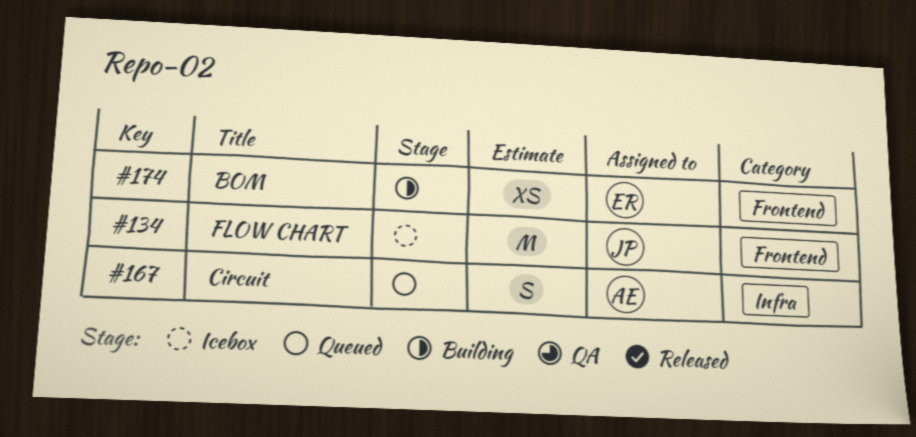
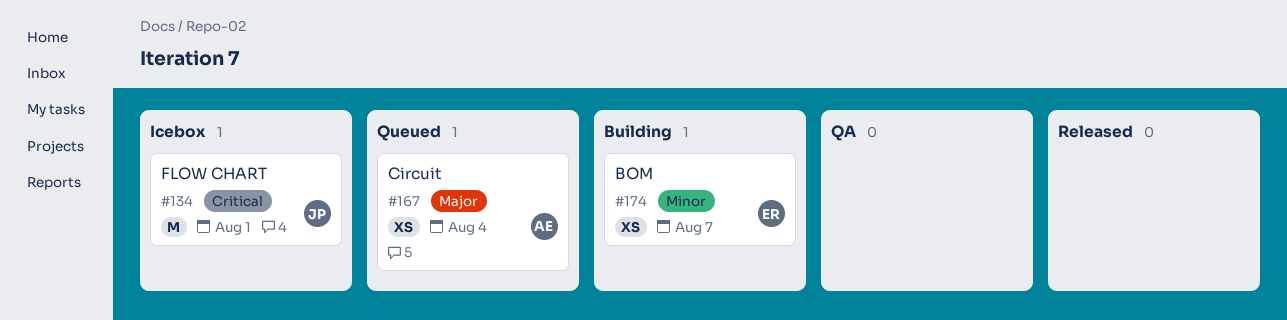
#167, estimate: S -> XS

